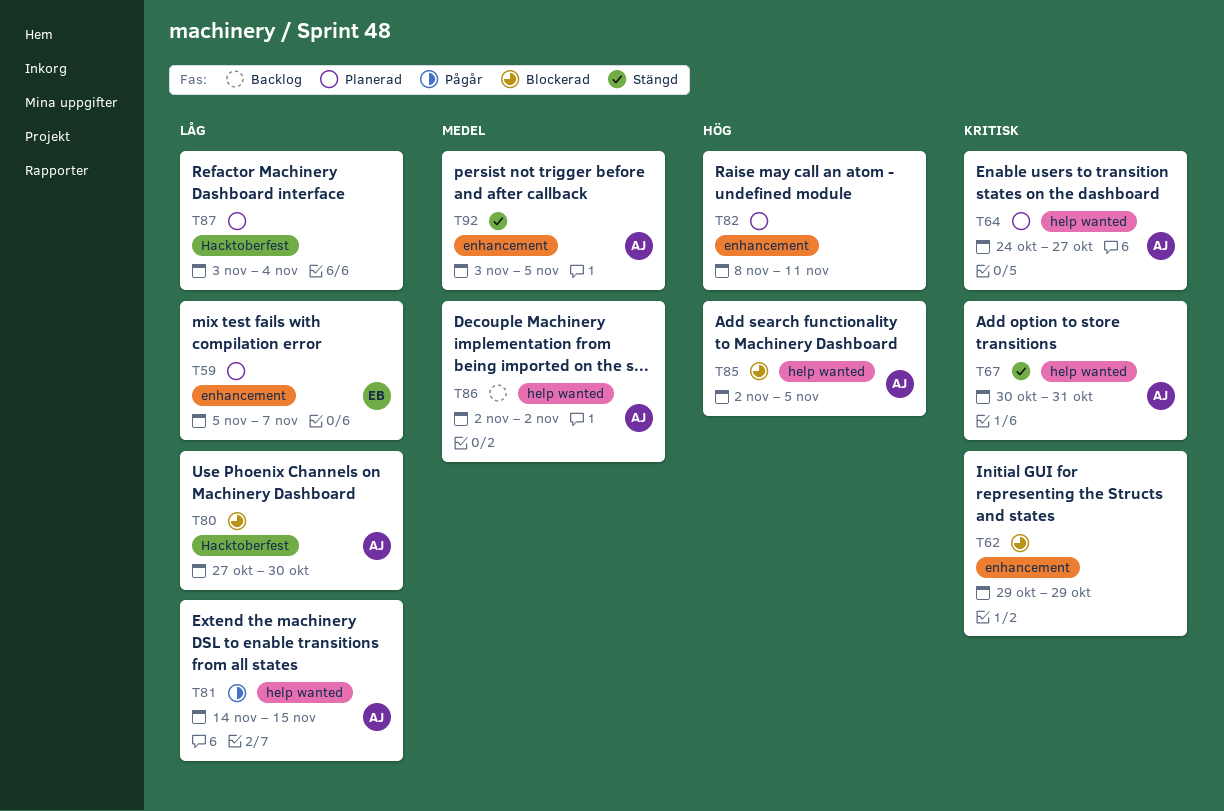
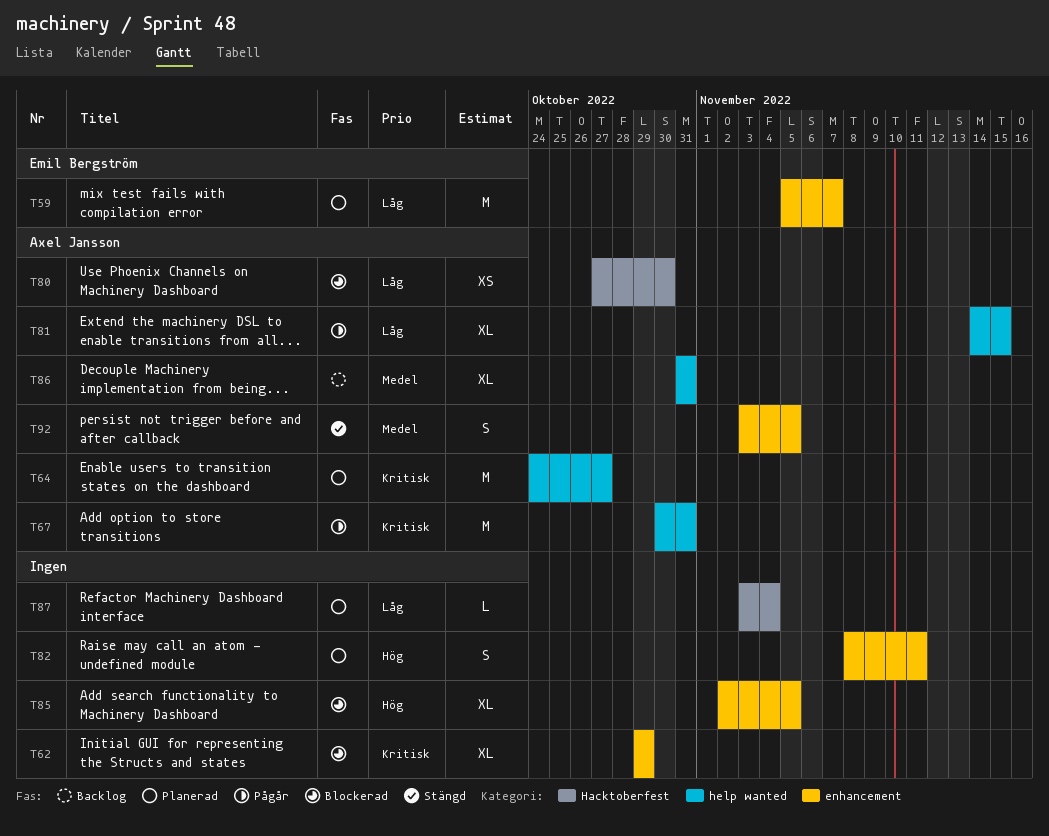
T67, status: Stängd -> Pågår
T85, owner: Axel Jansson -> none
T85, label: help wanted -> enhancement
T86, start: Nov 2 -> Oct 31
T86, due: Nov 2 -> Oct 31

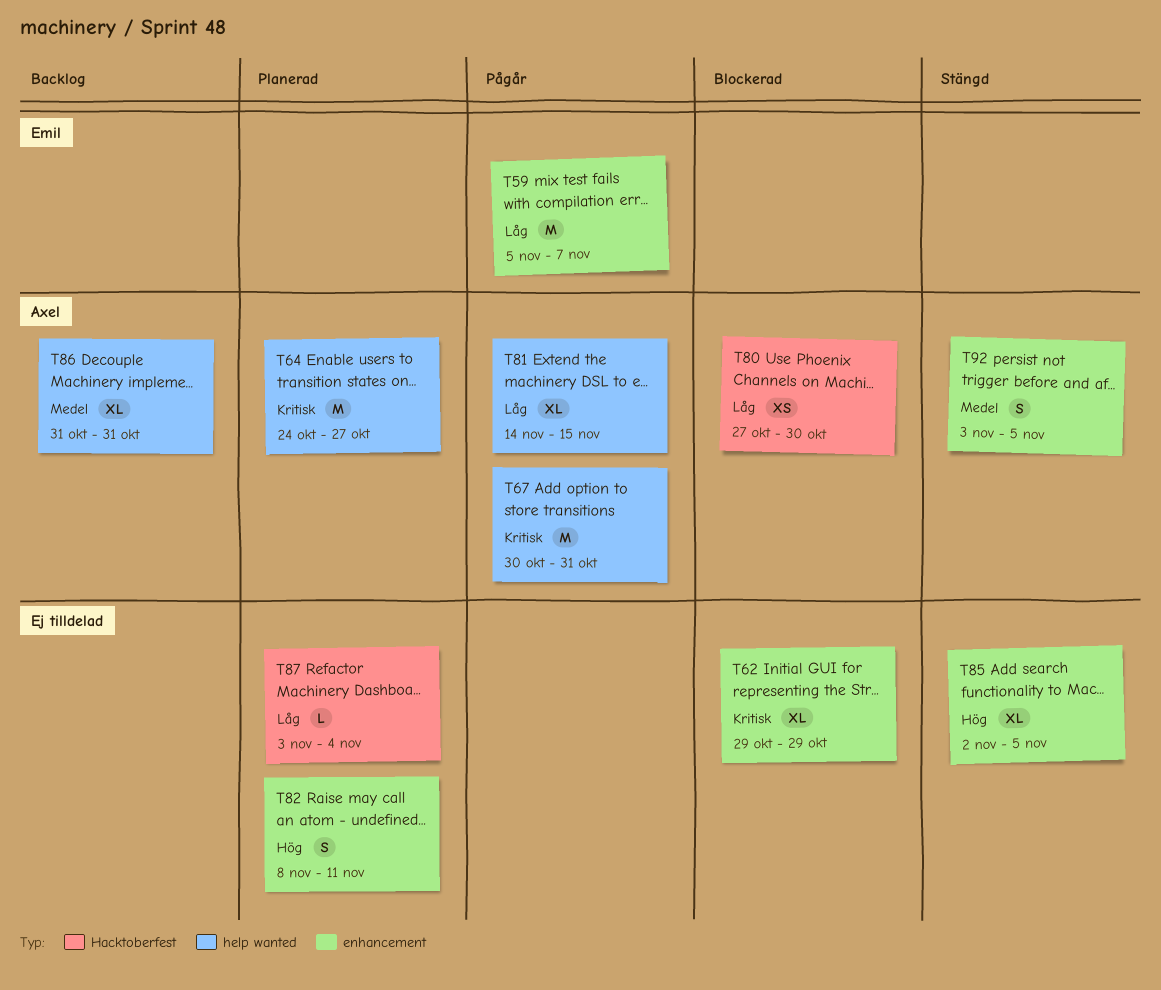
T59, status: Planerad -> Pågår
T85, status: Blockerad -> Stängd

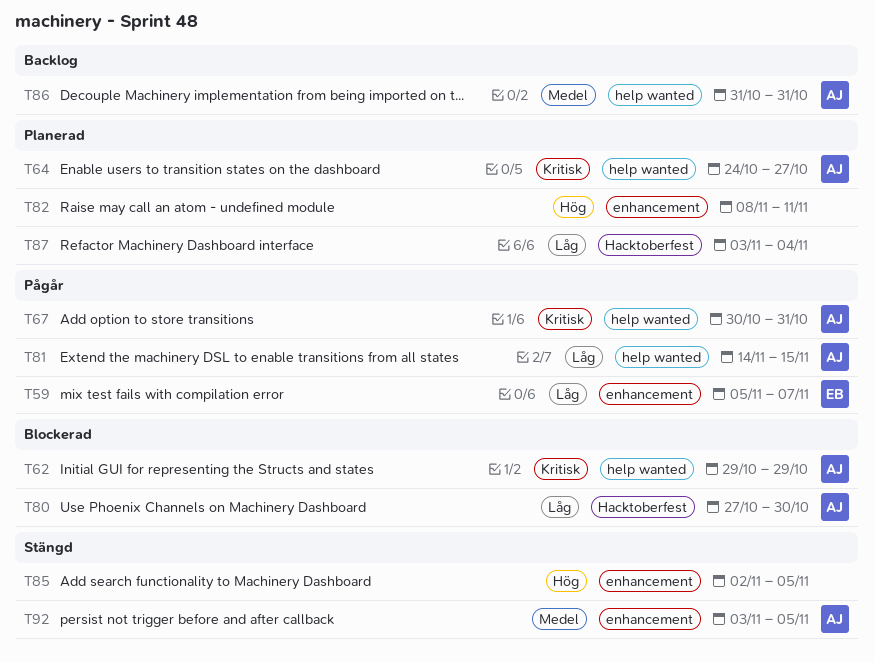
T62, owner: none -> Axel
T62, label: enhancement -> help wanted

